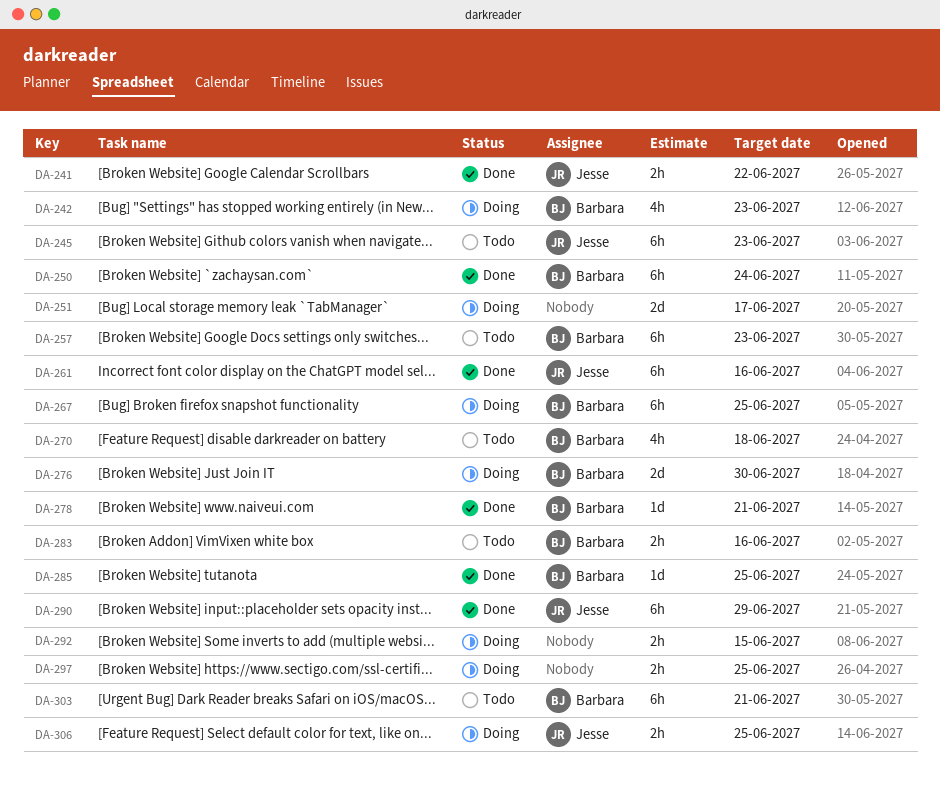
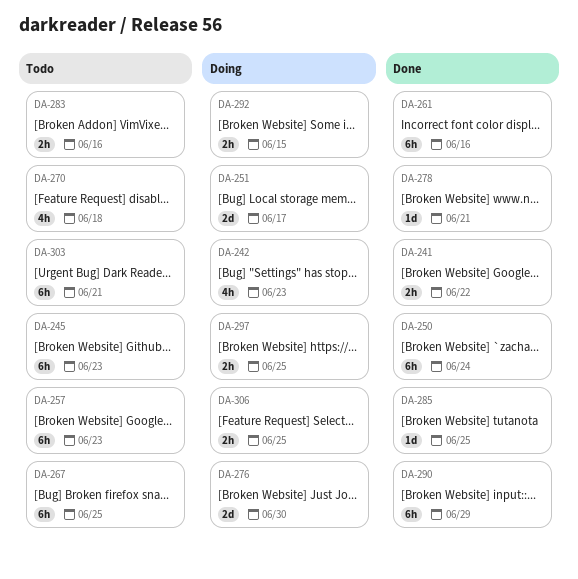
DA-267, status: Doing -> Todo

